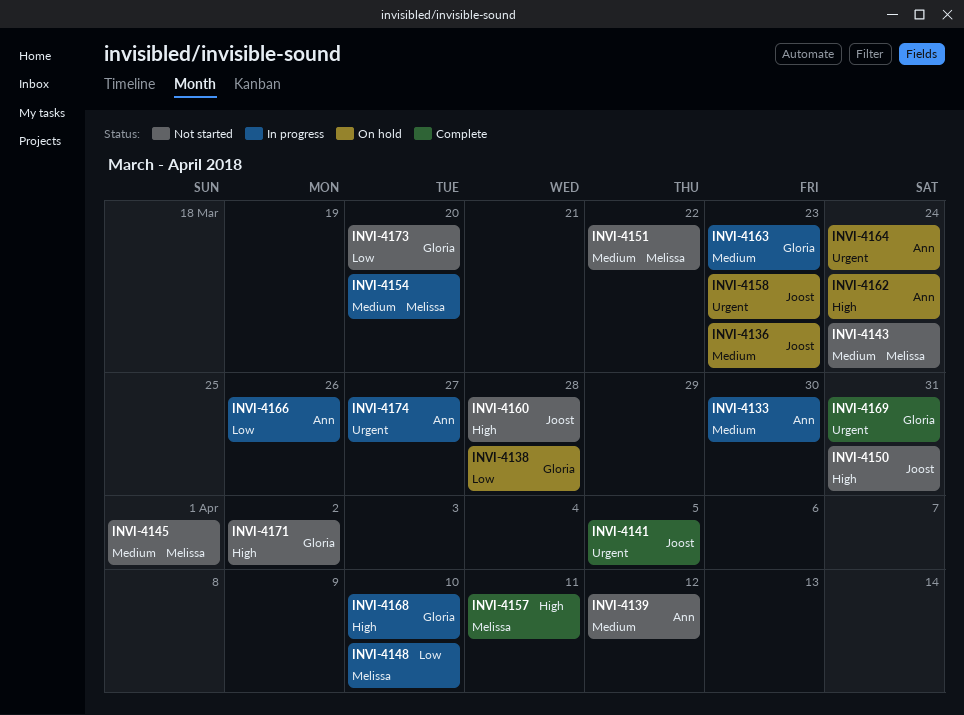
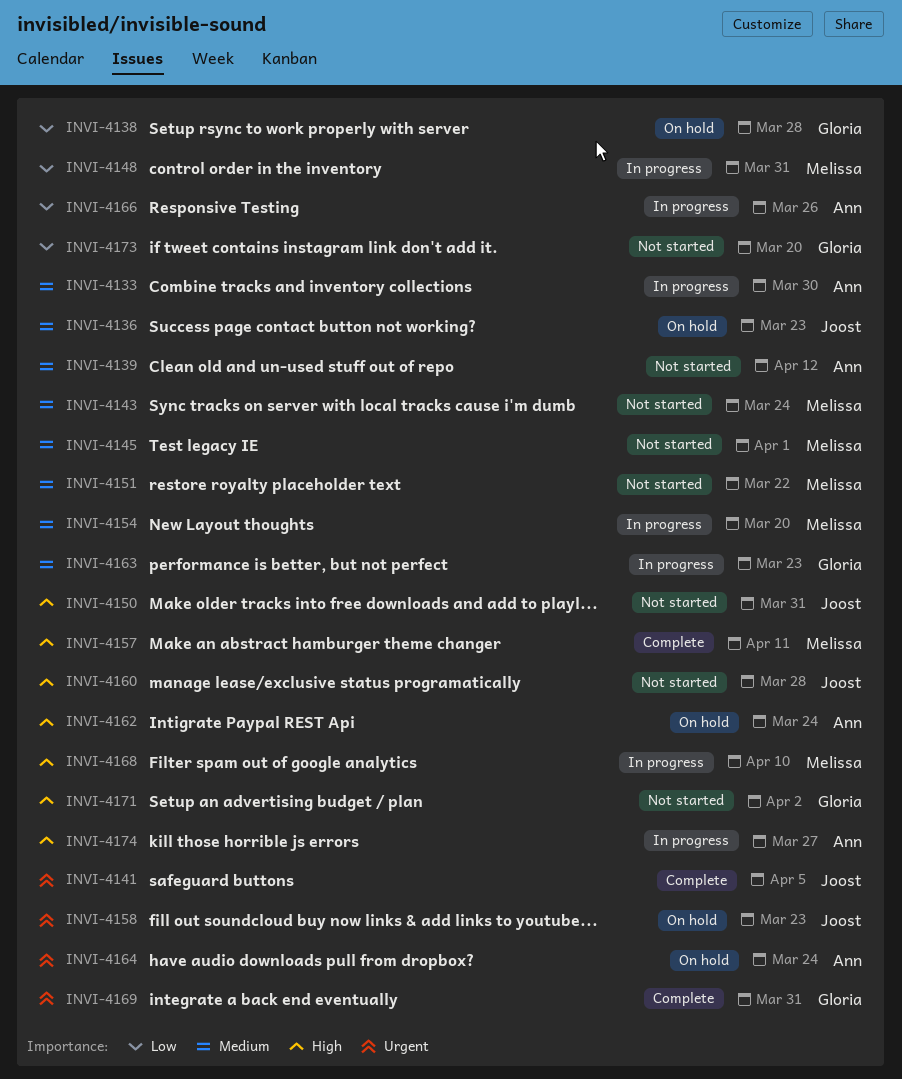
INVI-4148, due: Apr 10 -> Mar 31
INVI-4168, owner: Gloria -> Melissa
INVI-4174, priority: Urgent -> High

